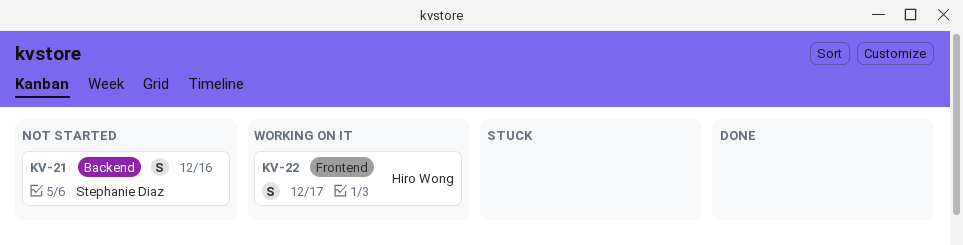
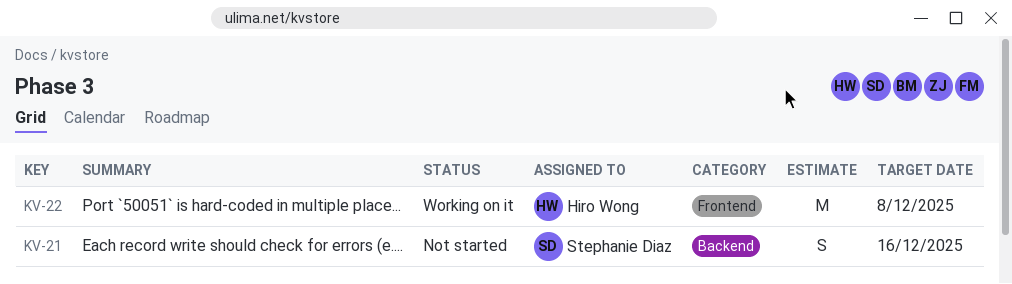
KV-22, estimate: S -> M
KV-22, due: Dec 17 -> Dec 8

